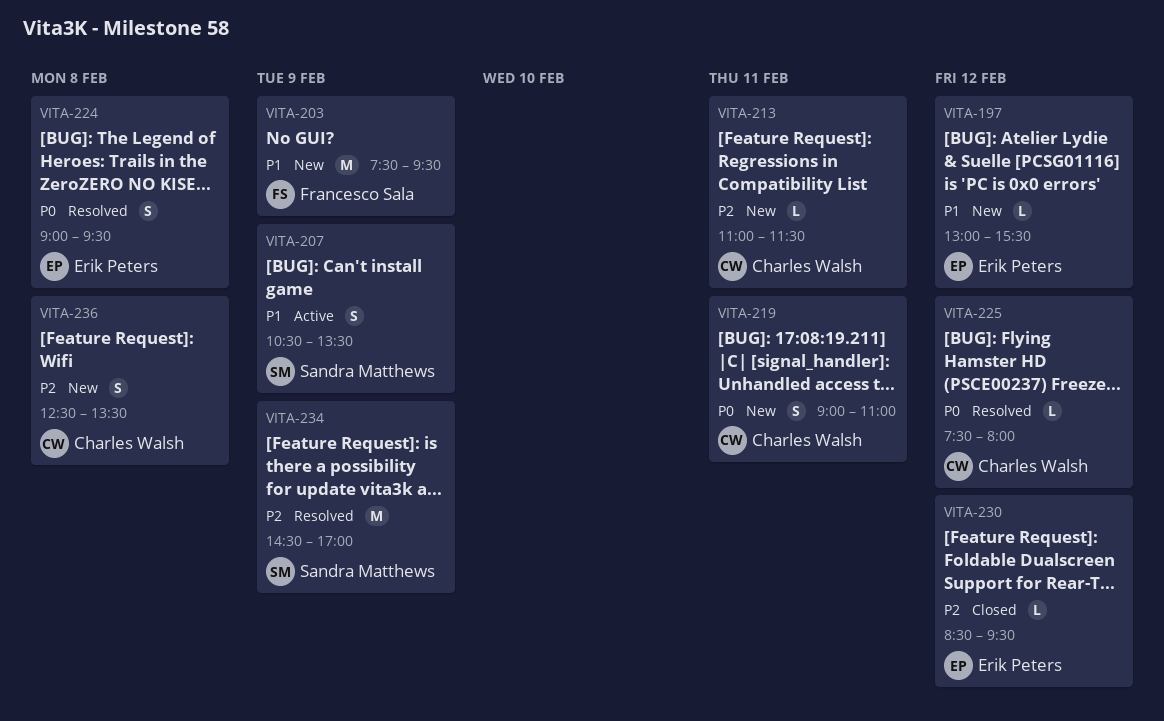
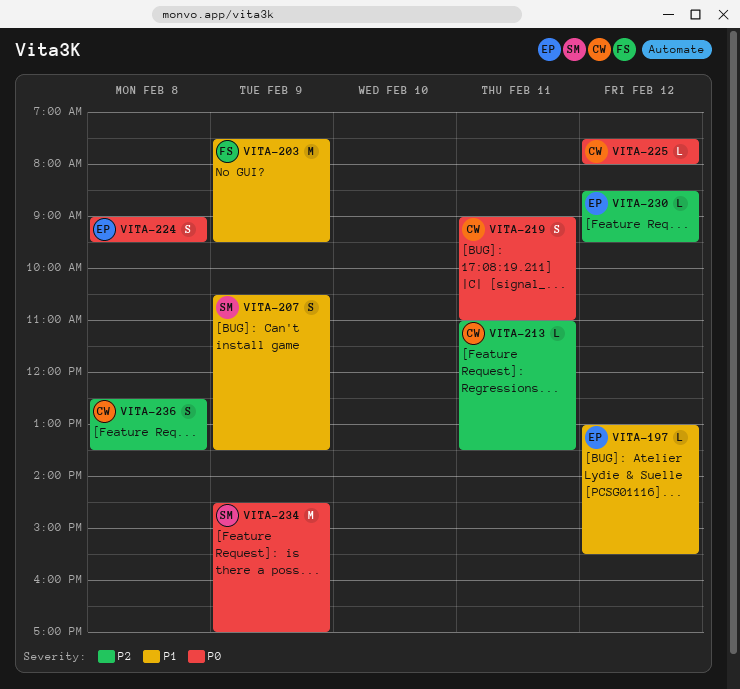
VITA-213, ends: 11:30 -> 13:30
VITA-234, priority: P2 -> P0

